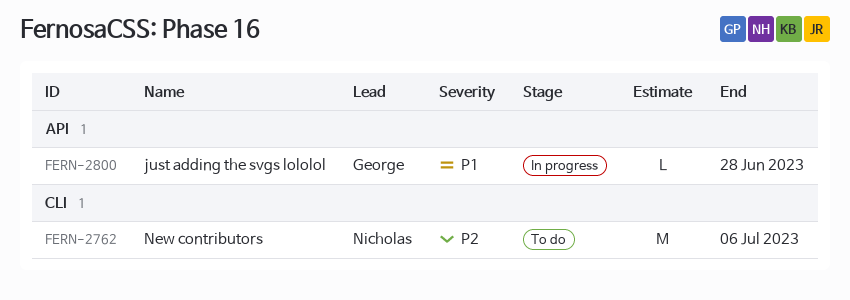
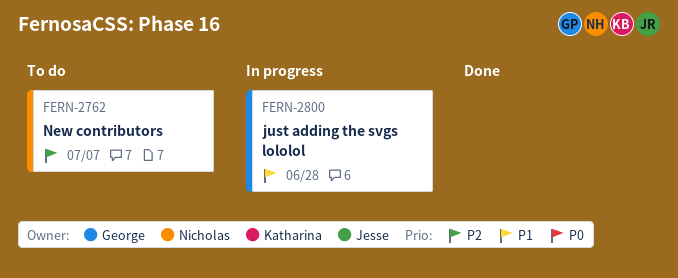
FERN-2762, due: Jul 6 -> Jul 7

